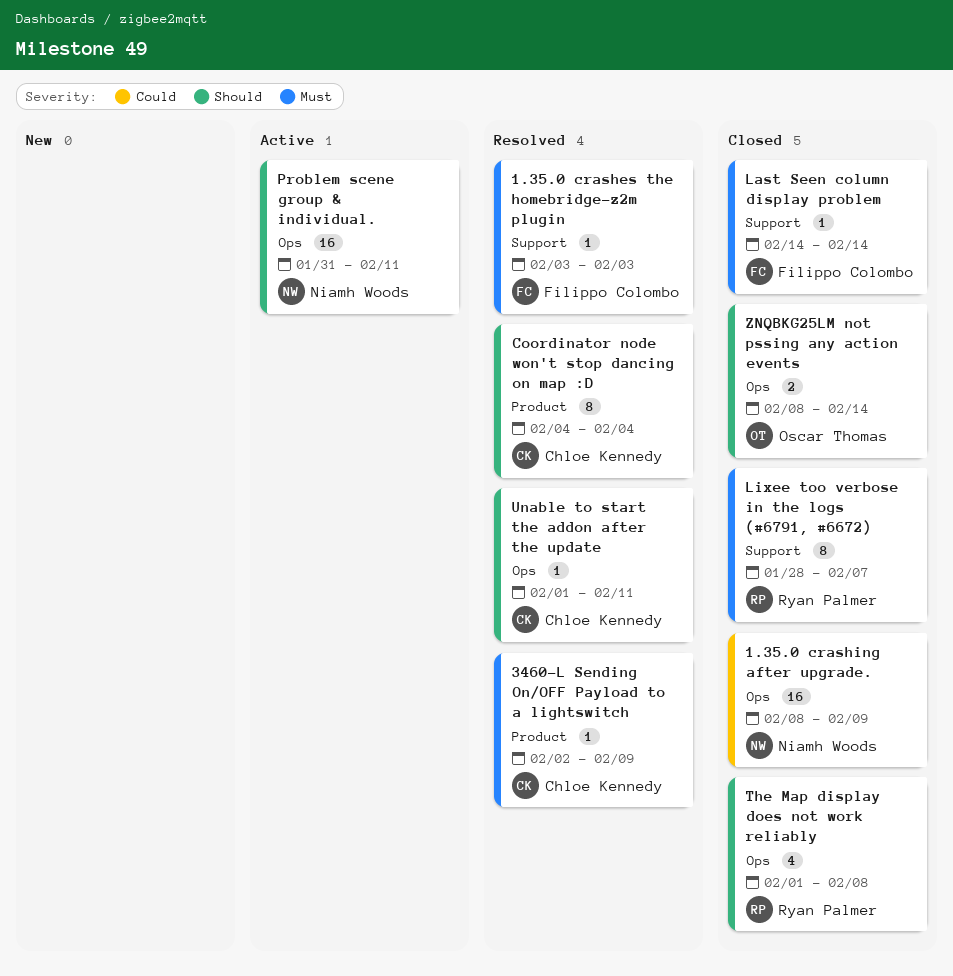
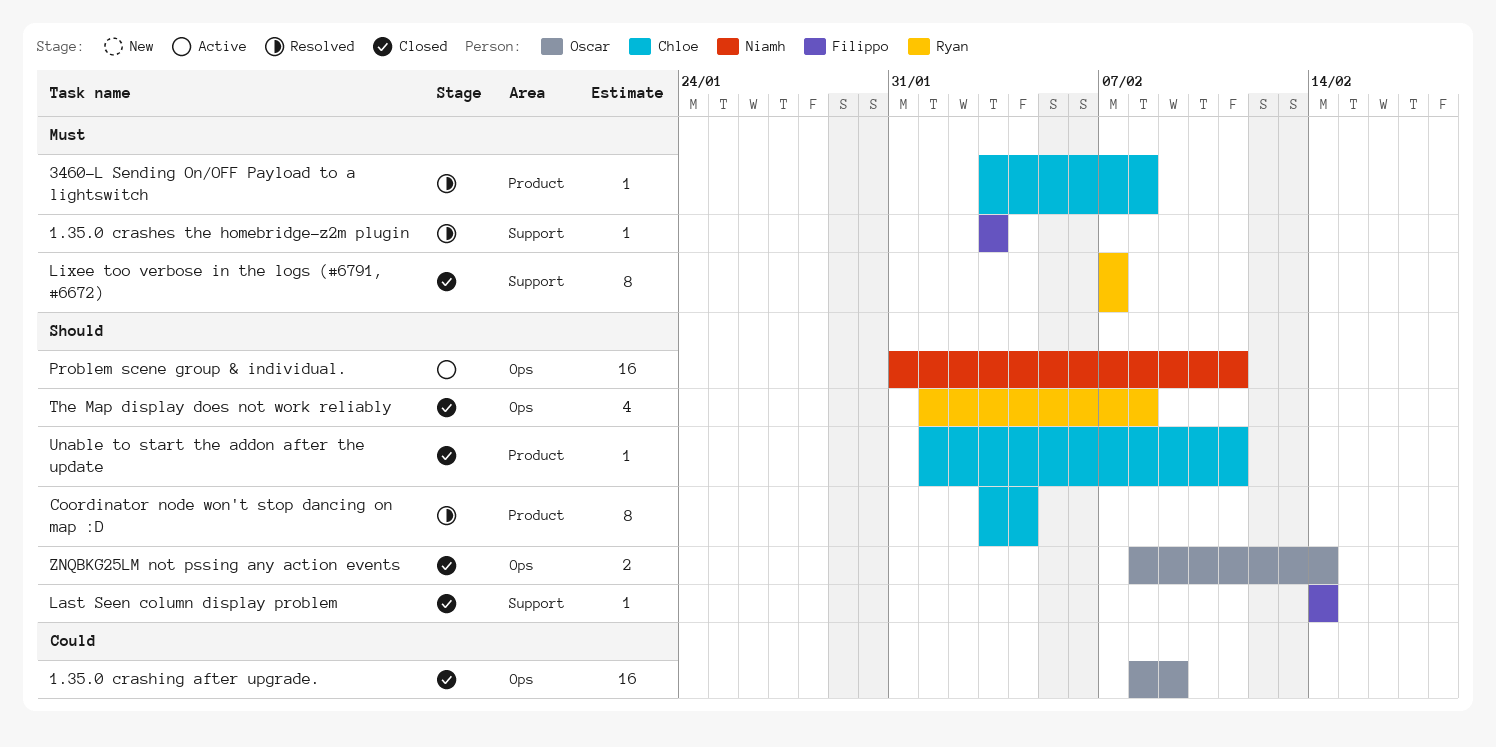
1.35.0 crashing after upgrade., owner: Niamh Woods -> Oscar Thomas
3460-L Sending On/OFF Payload to a lightswitch, start: Feb 2 -> Feb 3
3460-L Sending On/OFF Payload to a lightswitch, due: Feb 9 -> Feb 8
Coordinator node won't stop dancing on map :D, start: Feb 4 -> Feb 3
Last Seen column display problem, priority: Must -> Should
Lixee too verbose in the logs (#6791, #6672), start: Jan 28 -> Feb 7
Unable to start the addon after the update, status: Resolved -> Closed
Unable to start the addon after the update, label: Ops -> Product

